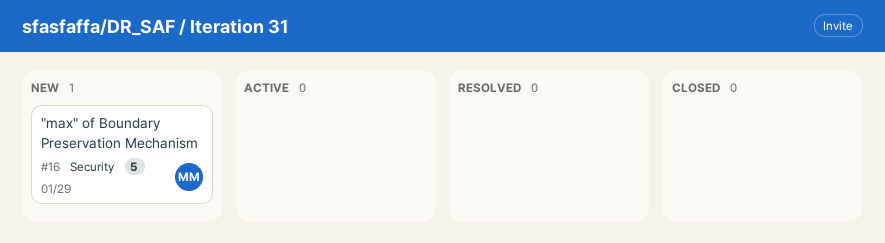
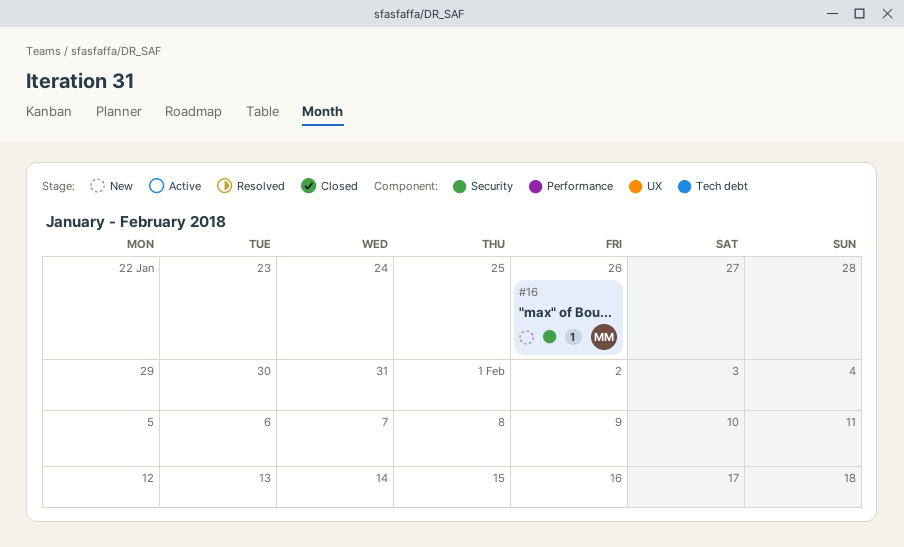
#16, estimate: 5 -> 1
#16, due: Jan 29 -> Jan 26

